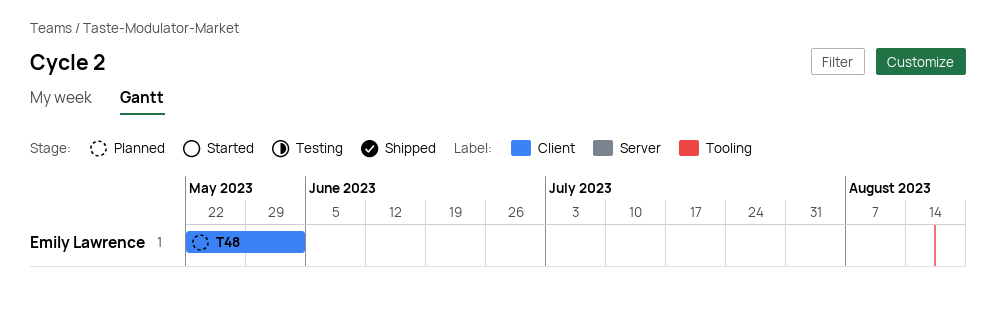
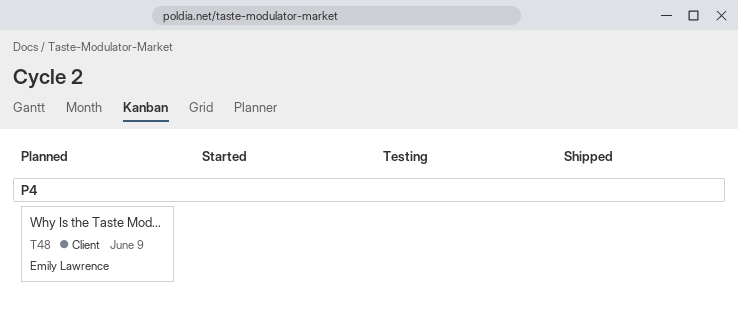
T48, due: Jun 2 -> Jun 9

